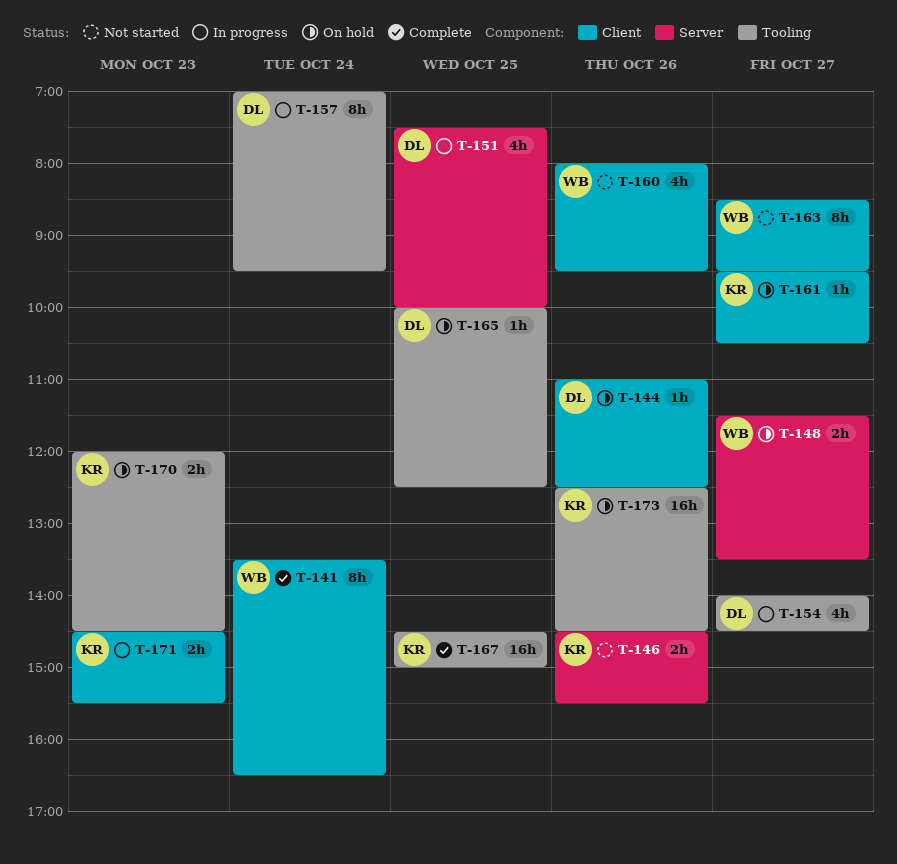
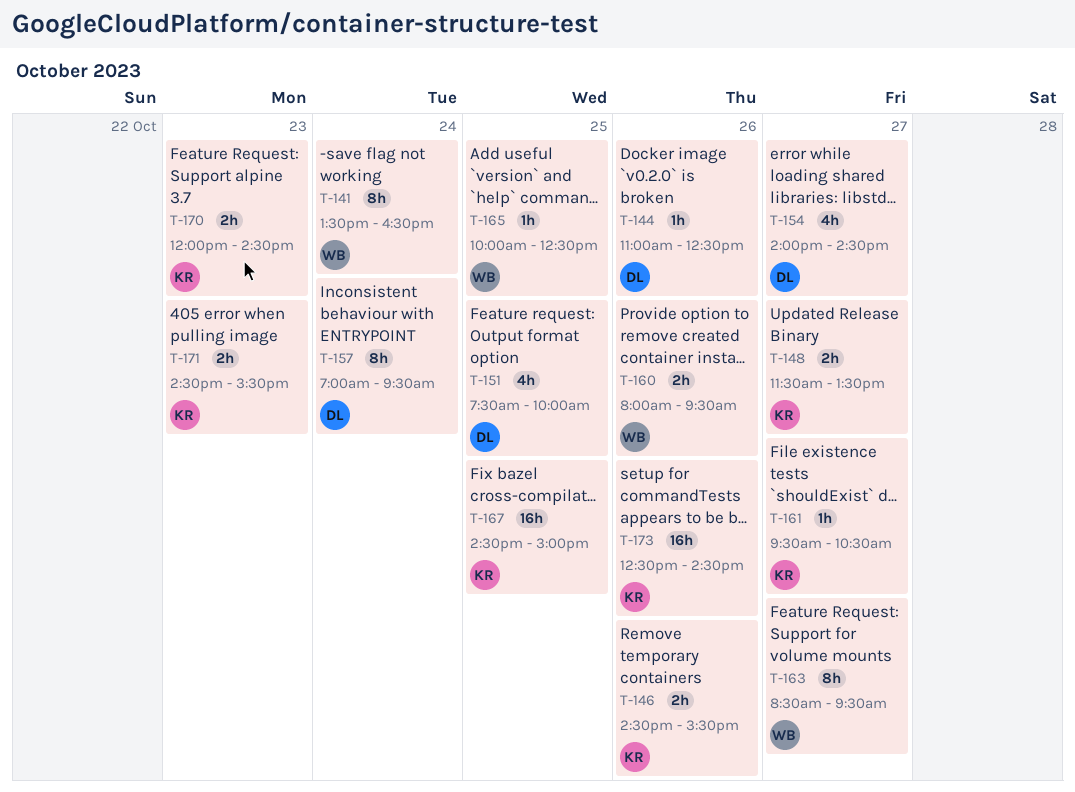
T-148, owner: WB -> KR
T-160, estimate: 4h -> 2h
T-165, owner: DL -> WB

